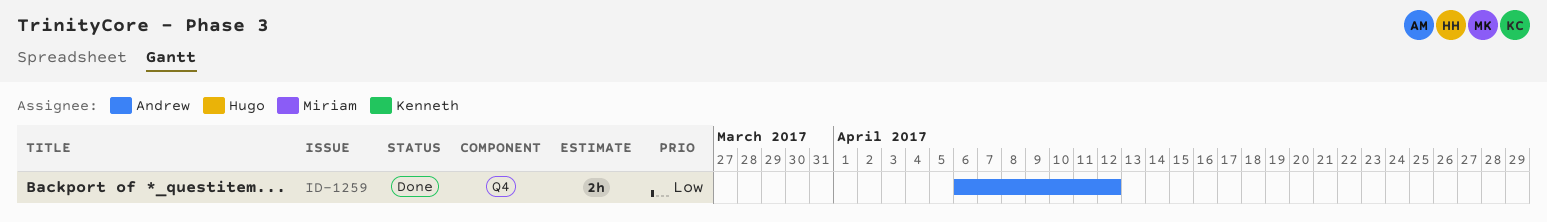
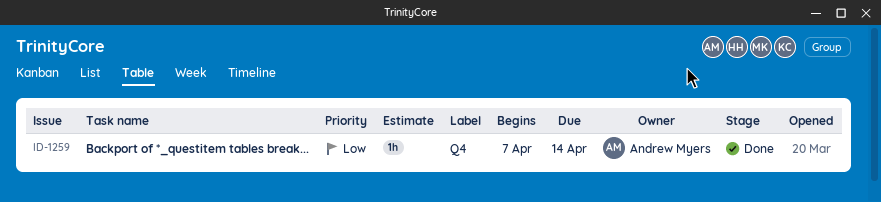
ID-1259, estimate: 2h -> 1h
ID-1259, start: Apr 6 -> Apr 7
ID-1259, due: Apr 12 -> Apr 14

